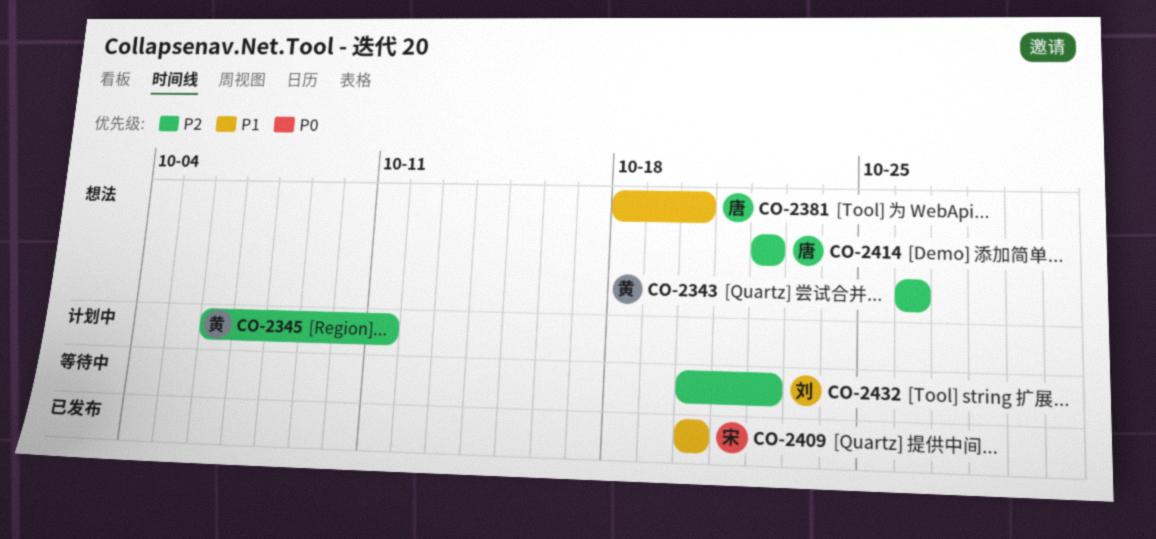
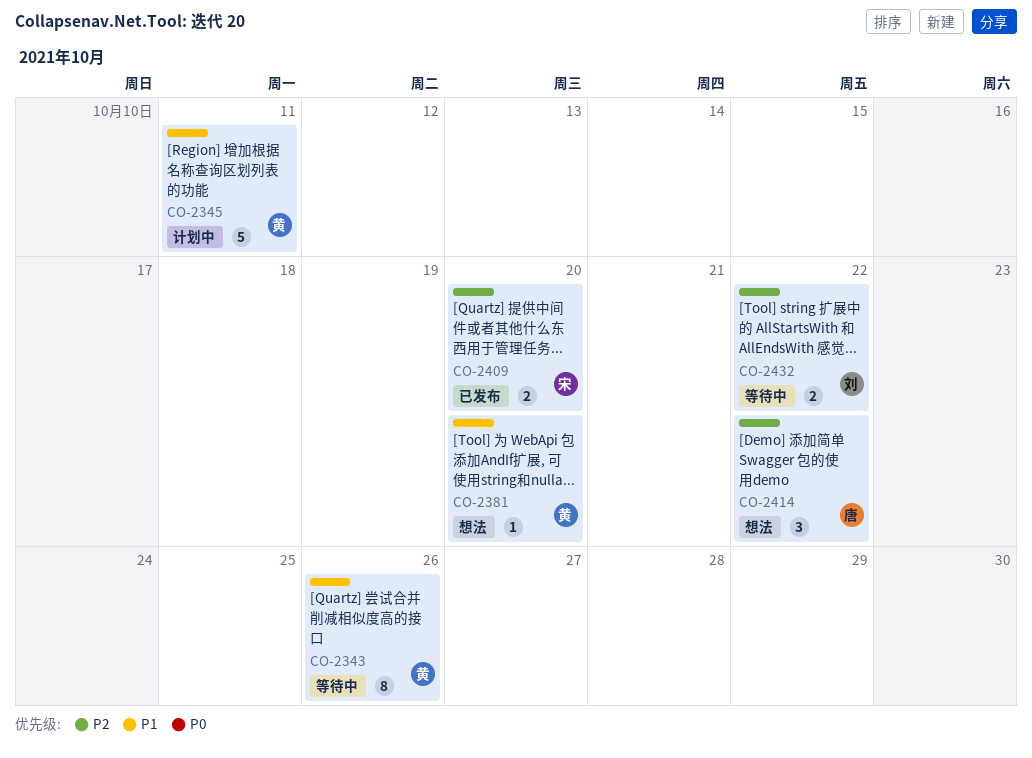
CO-2343, status: 想法 -> 等待中
CO-2343, priority: P2 -> P1
CO-2345, priority: P2 -> P1
CO-2381, owner: 唐 -> 黄
CO-2409, priority: P1 -> P2

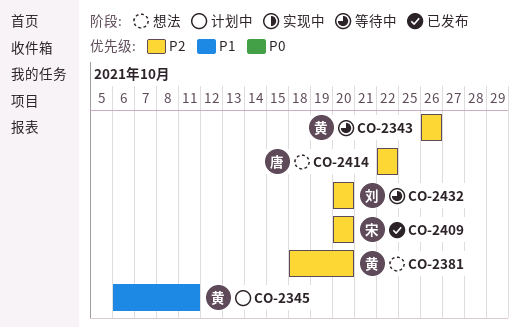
CO-2343, priority: P1 -> P2
CO-2381, priority: P1 -> P2
CO-2432, due: Oct 22 -> Oct 20

